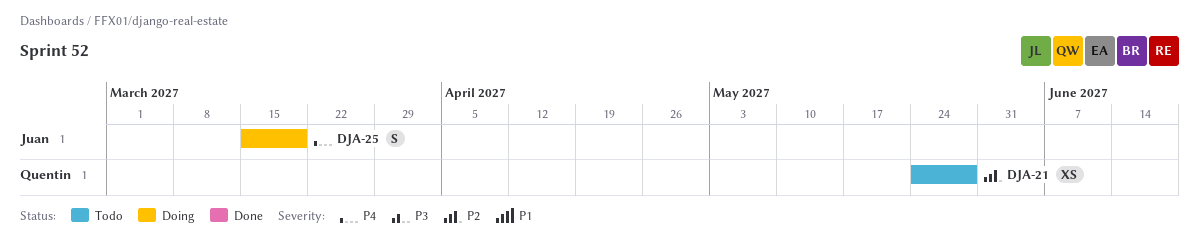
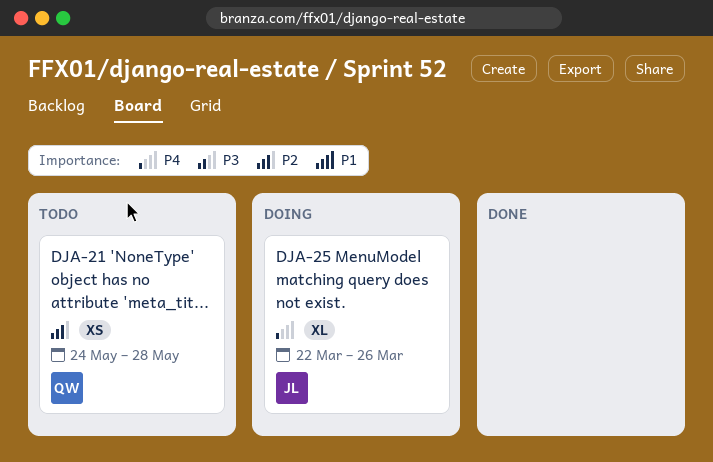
DJA-25, estimate: S -> XL
DJA-25, start: Mar 15 -> Mar 22
DJA-25, due: Mar 19 -> Mar 26

